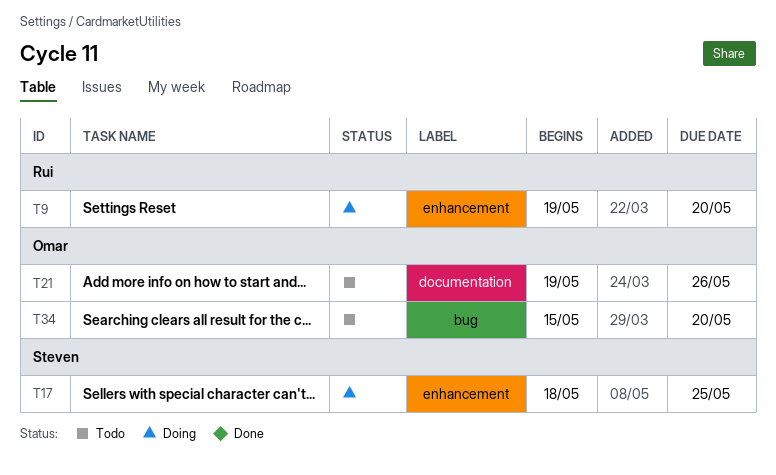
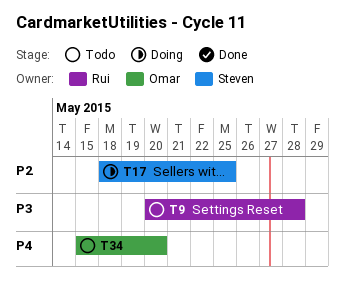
T9, status: Doing -> Todo
T9, start: May 19 -> May 20
T9, due: May 20 -> May 28
T21: present -> none

